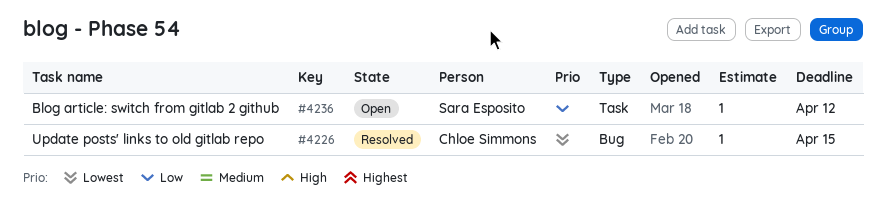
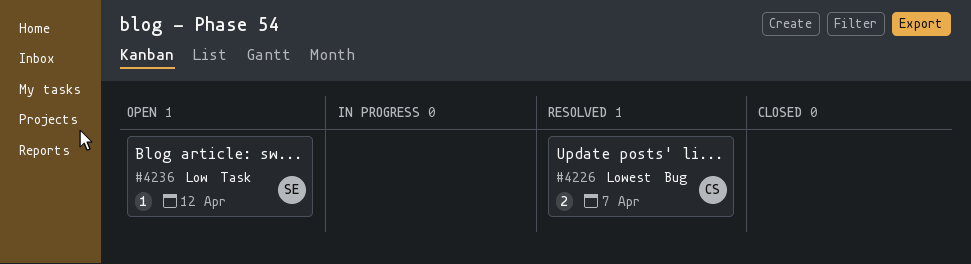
#4226, estimate: 1 -> 2
#4226, due: Apr 15 -> Apr 7

